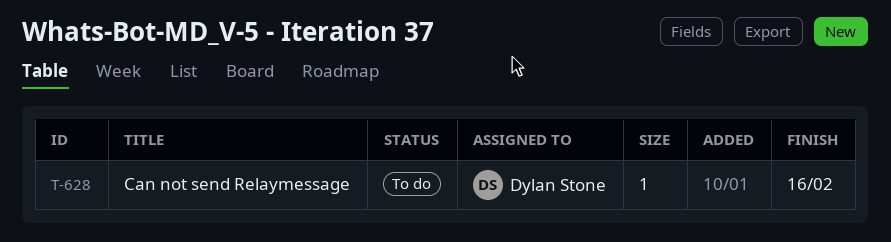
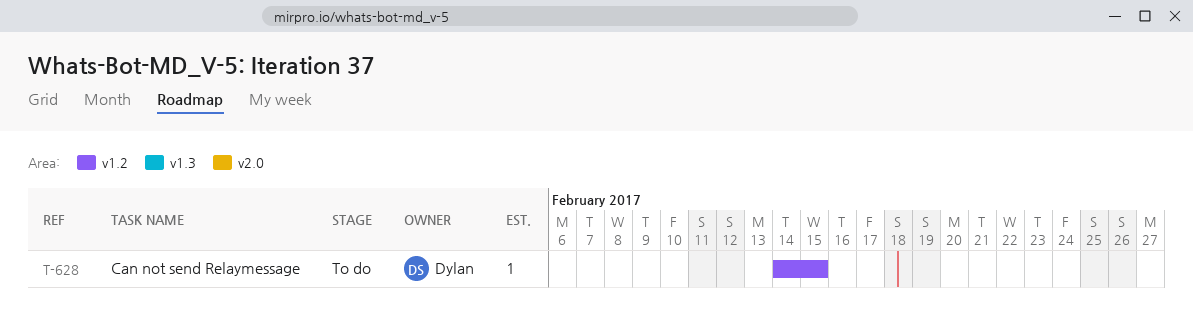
T-628, due: Feb 16 -> Feb 15

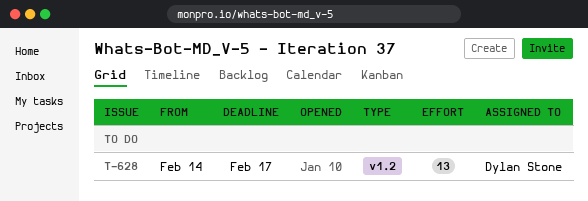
T-628, estimate: 1 -> 13
T-628, due: Feb 15 -> Feb 17

